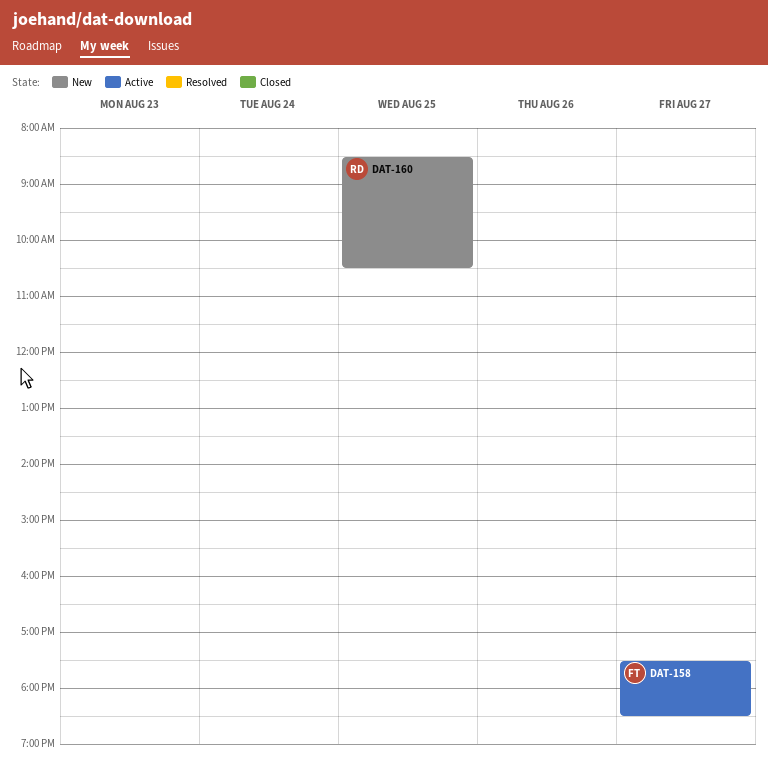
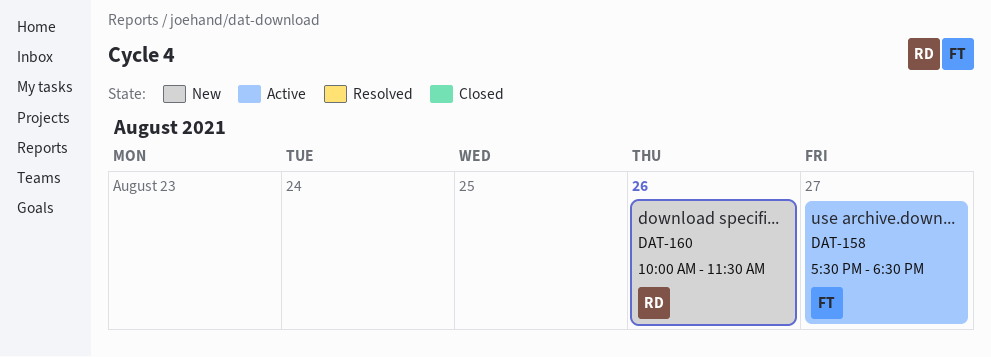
DAT-160, day: Aug 25 -> Aug 26
DAT-160, begins: 08:30 -> 10:00
DAT-160, ends: 10:30 -> 11:30

